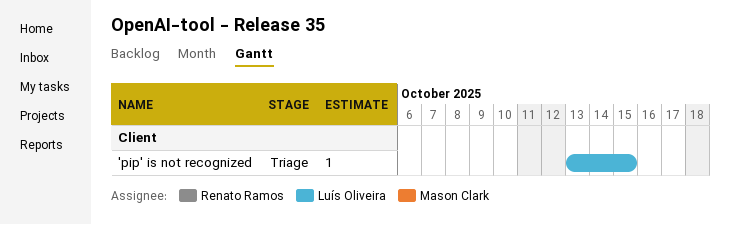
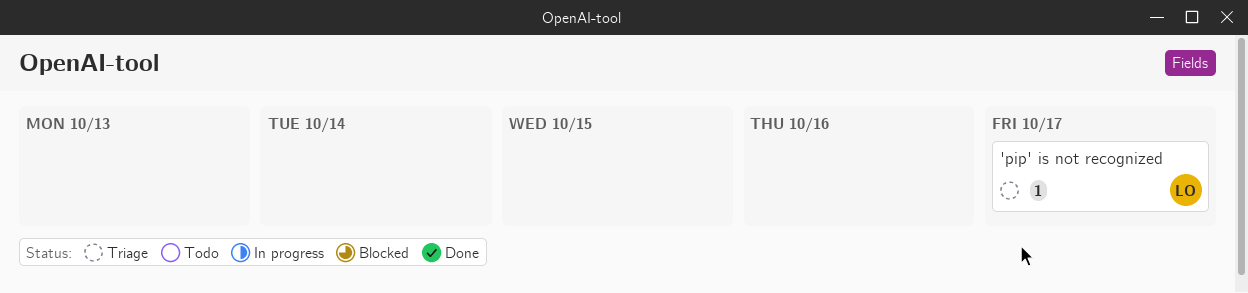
'pip' is not recognized, due: Oct 15 -> Oct 17

